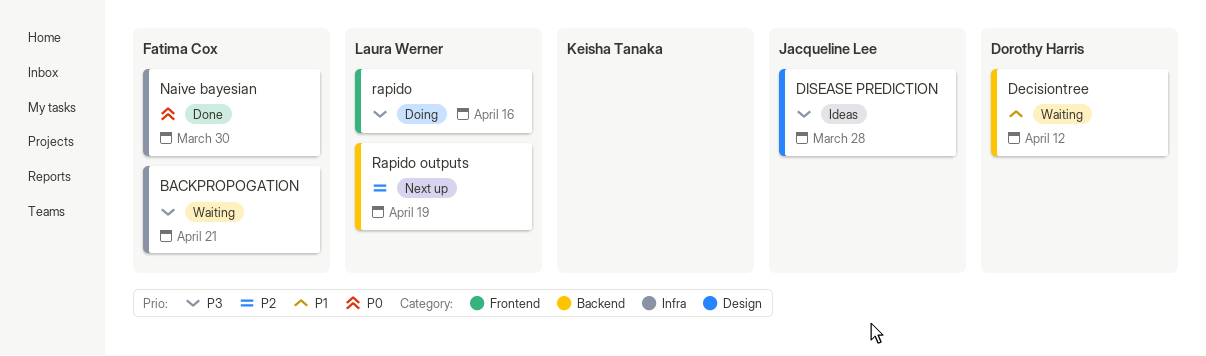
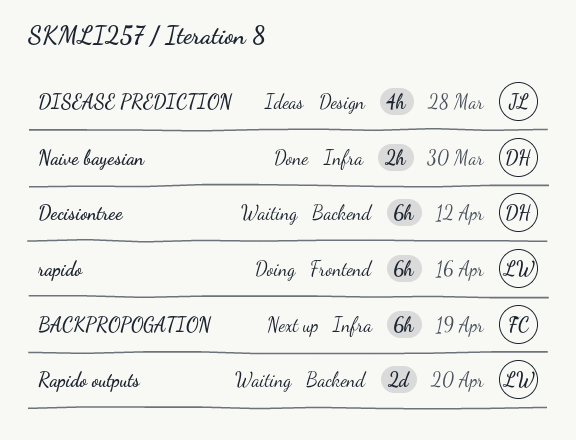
BACKPROPOGATION, status: Waiting -> Next up
BACKPROPOGATION, due: Apr 21 -> Apr 19
Naive bayesian, owner: Fatima Cox -> Dorothy Harris
Rapido outputs, status: Next up -> Waiting
Rapido outputs, due: Apr 19 -> Apr 20

